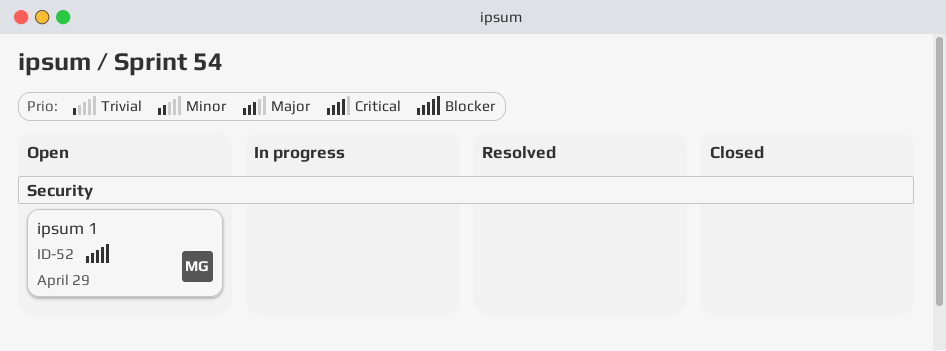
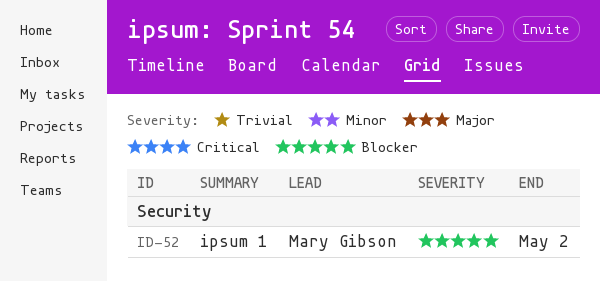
ID-52, due: Apr 29 -> May 2

